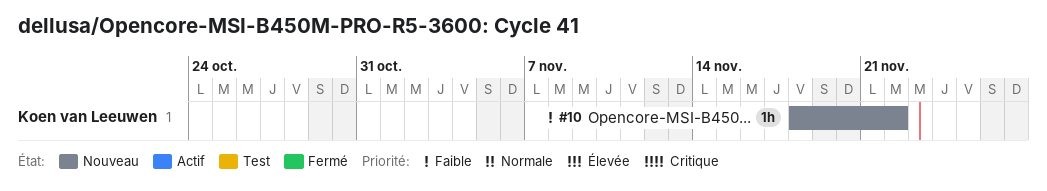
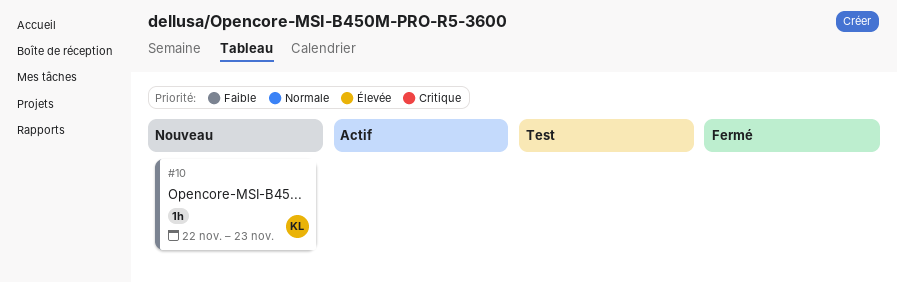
#10, start: Nov 18 -> Nov 22
#10, due: Nov 22 -> Nov 23

